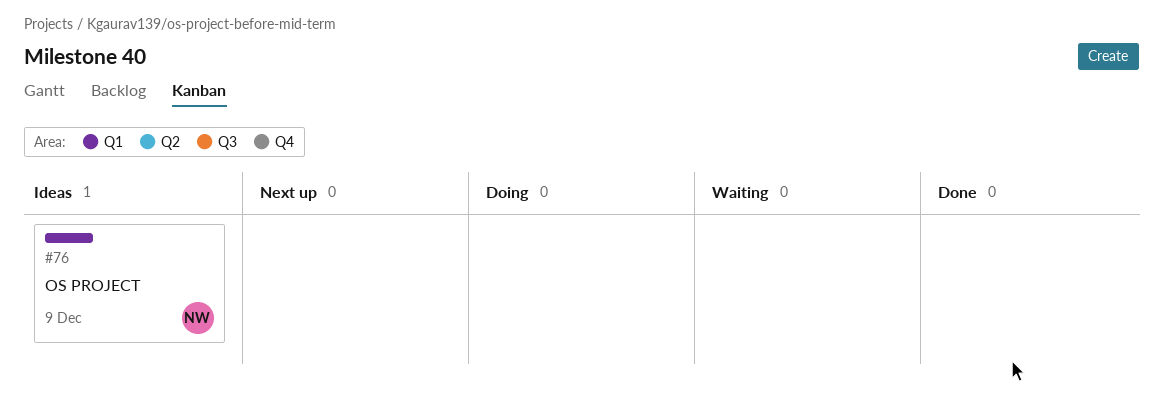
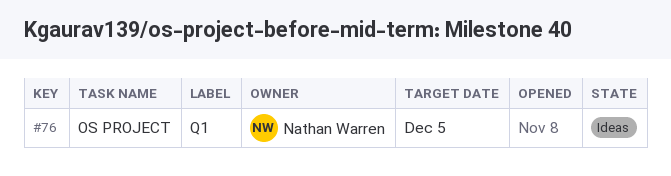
#76, due: Dec 9 -> Dec 5

